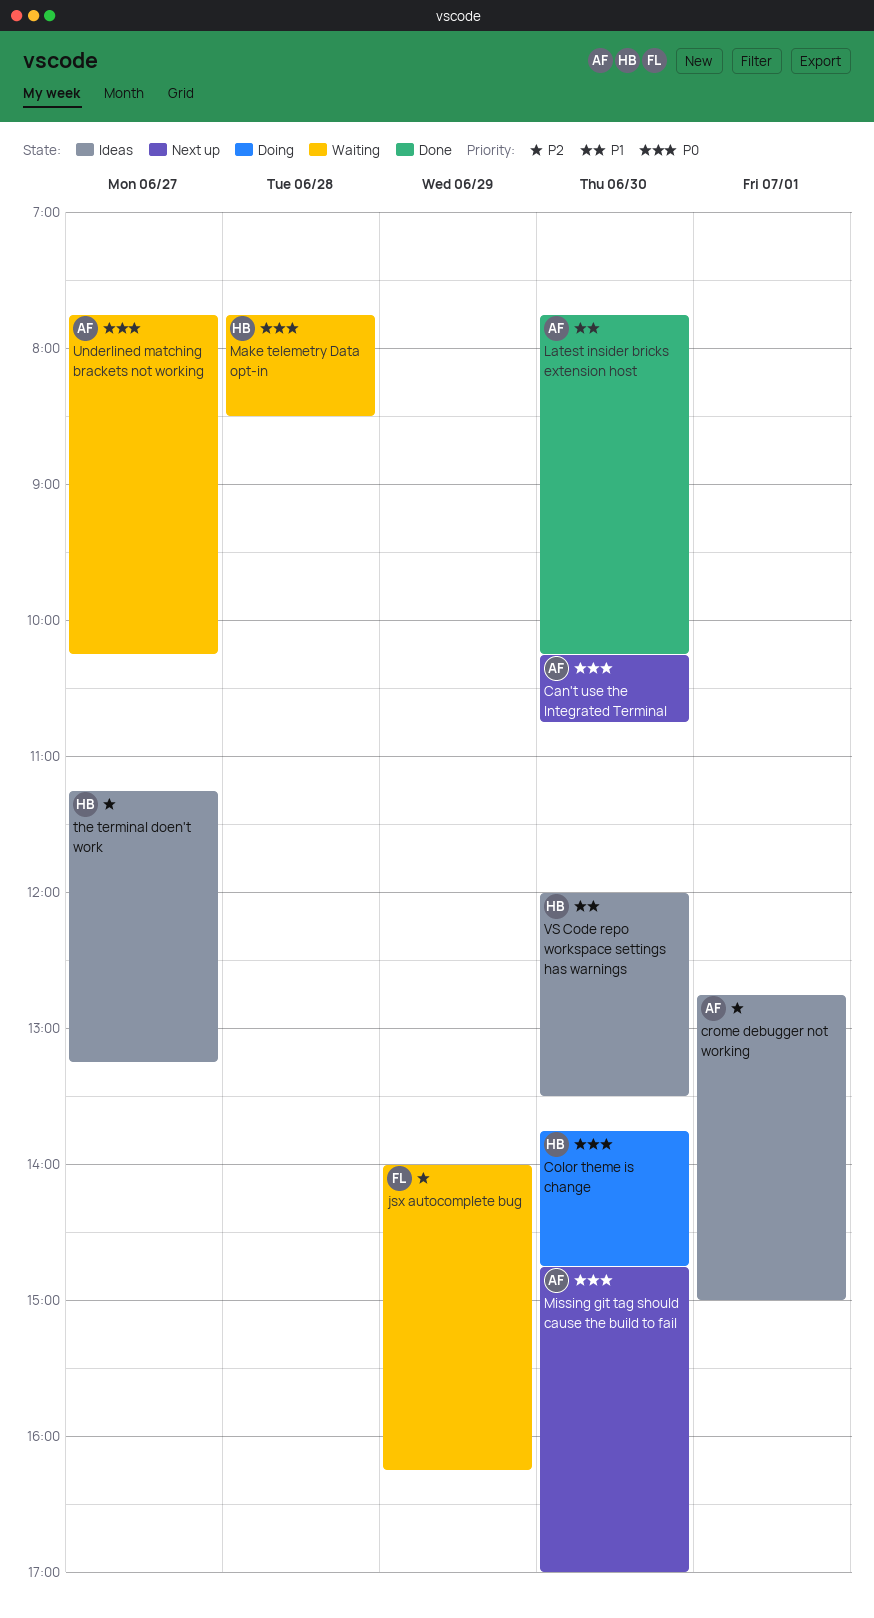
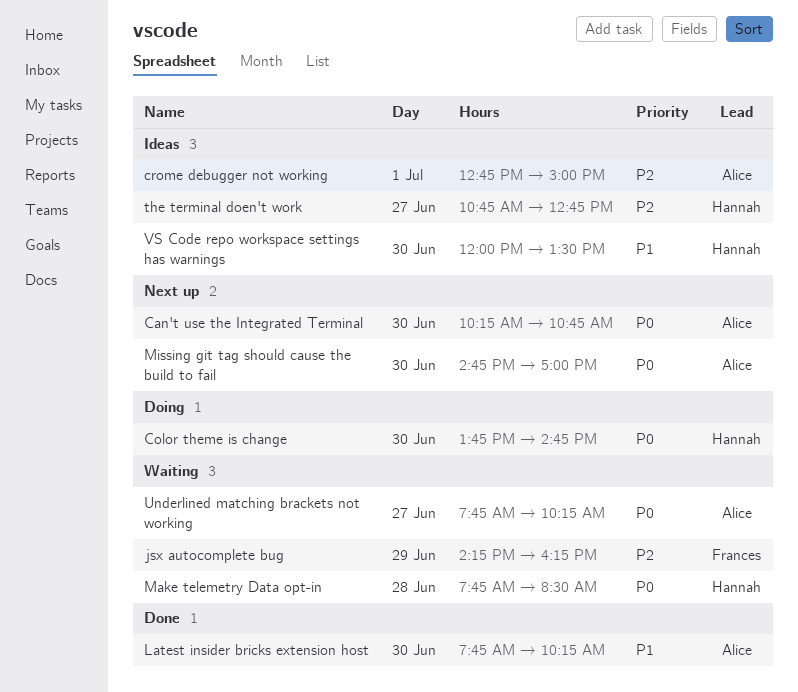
jsx autocomplete bug, begins: 14:00 -> 14:15
the terminal doen't work, begins: 11:15 -> 10:45
the terminal doen't work, ends: 13:15 -> 12:45

